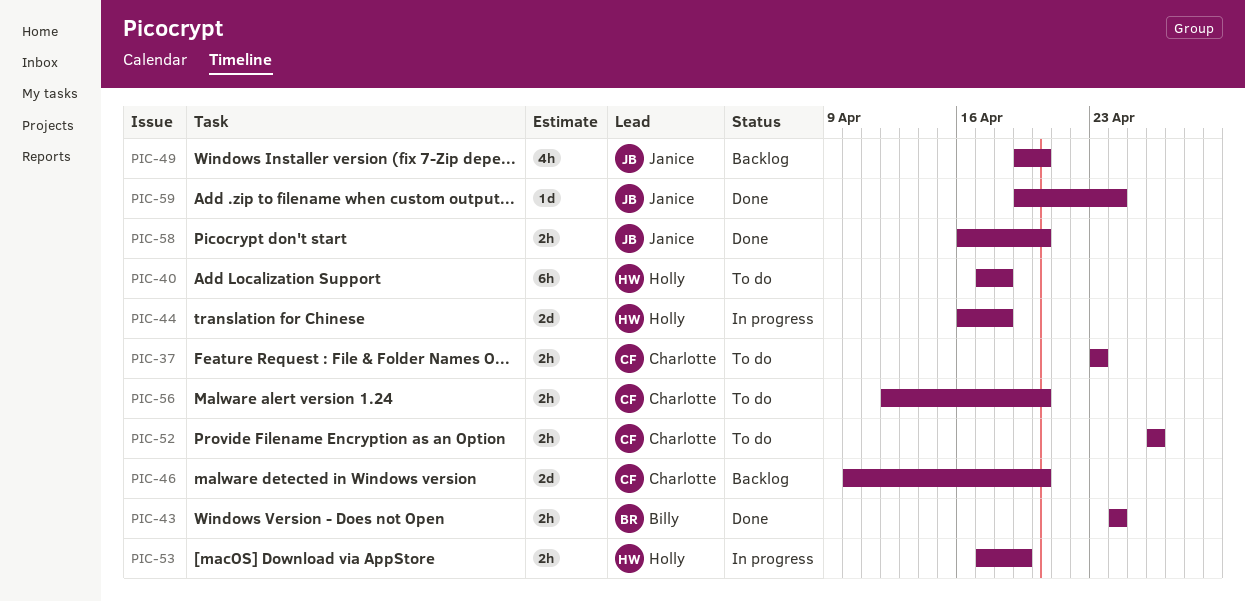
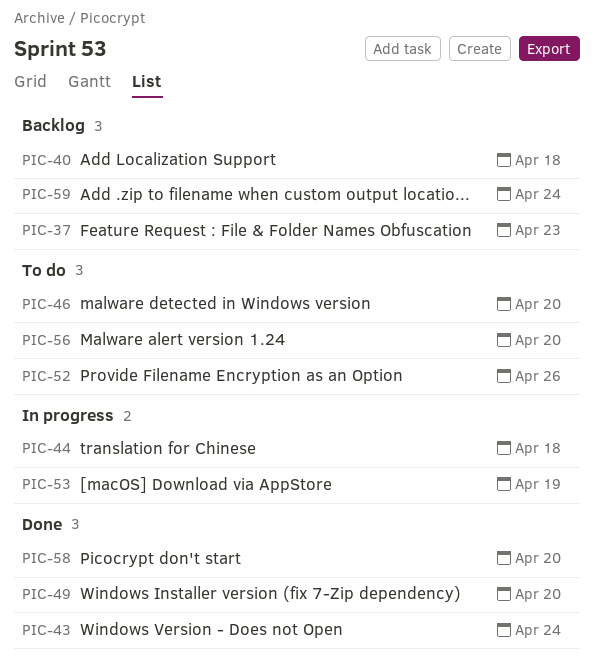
PIC-37, status: To do -> Backlog
PIC-40, status: To do -> Backlog
PIC-46, status: Backlog -> To do
PIC-49, status: Backlog -> Done
PIC-59, status: Done -> Backlog

